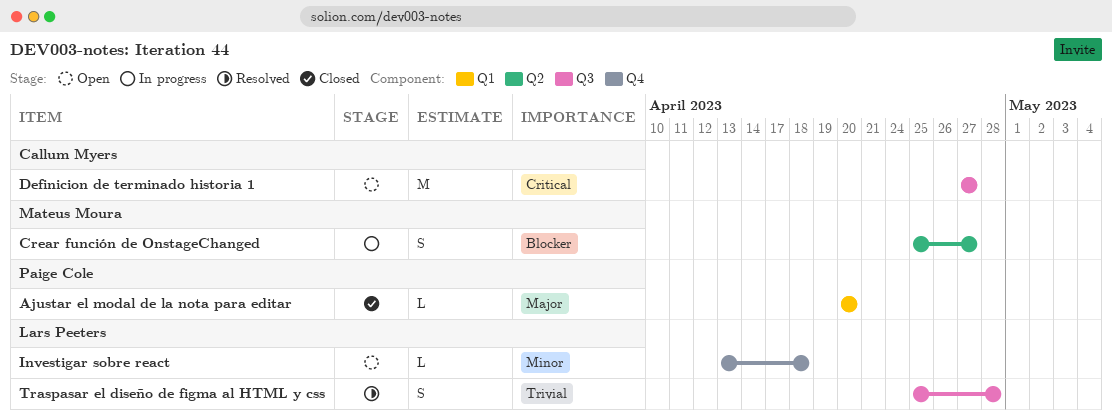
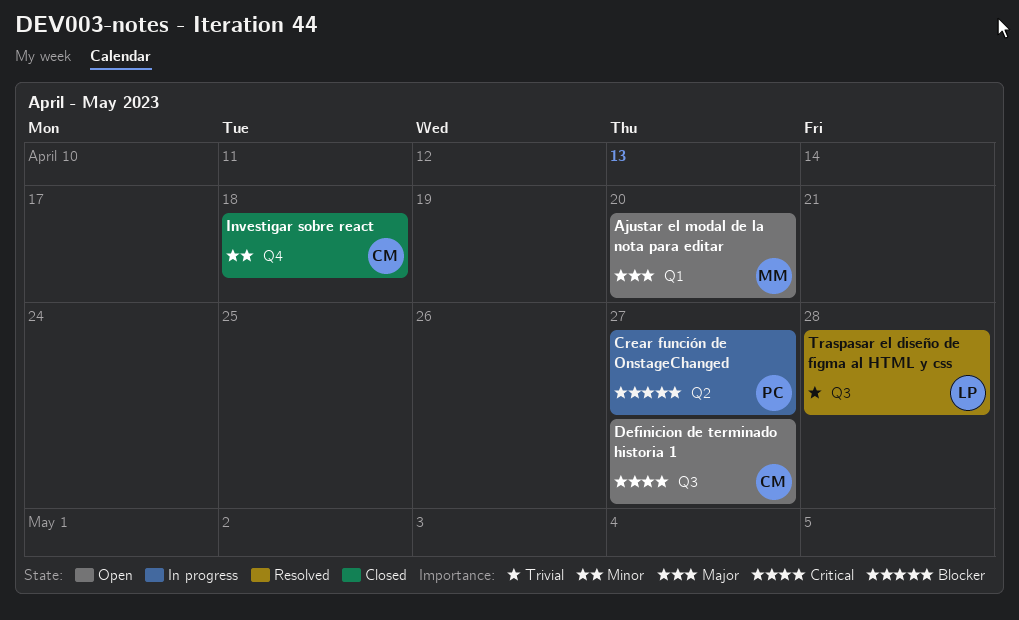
Ajustar el modal de la nota para editar, status: Closed -> Open
Ajustar el modal de la nota para editar, owner: Paige Cole -> Mateus Moura
Crear función de OnstageChanged, owner: Mateus Moura -> Paige Cole
Investigar sobre react, status: Open -> Closed
Investigar sobre react, owner: Lars Peeters -> Callum Myers

